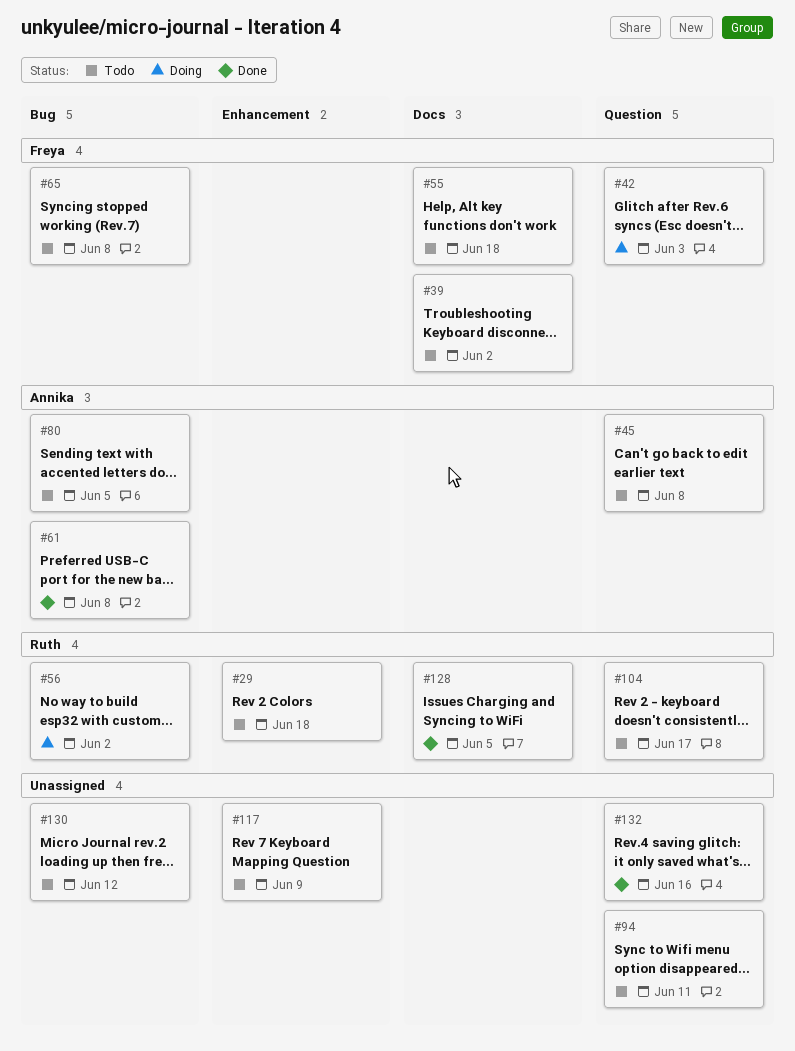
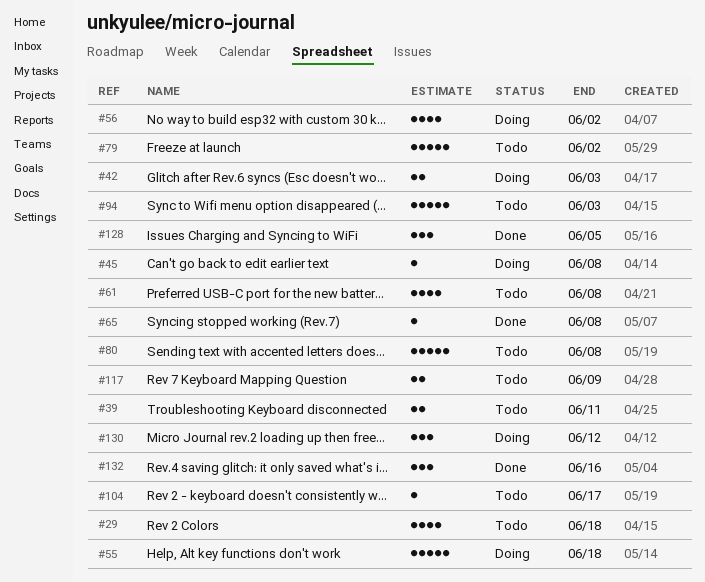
#39, due: Jun 2 -> Jun 11
#45, status: Todo -> Doing
#55, status: Todo -> Doing
#61, status: Done -> Todo
#65, status: Todo -> Done
#79: none -> present
#80, due: Jun 5 -> Jun 8
#94, due: Jun 11 -> Jun 3
#130, status: Todo -> Doing

